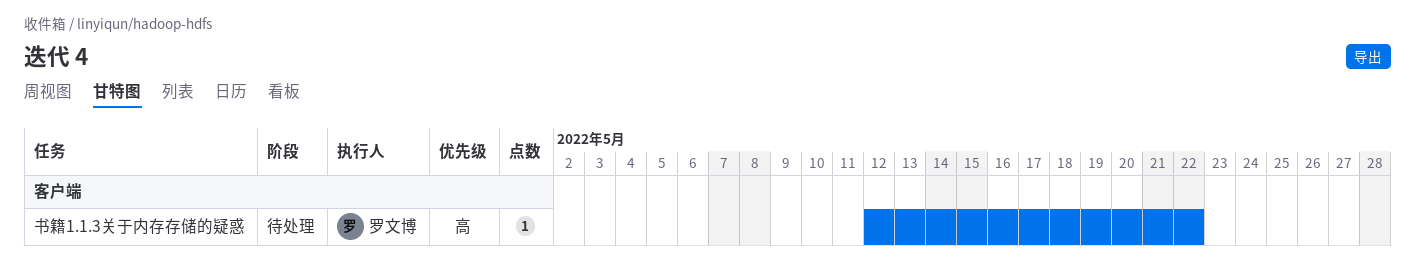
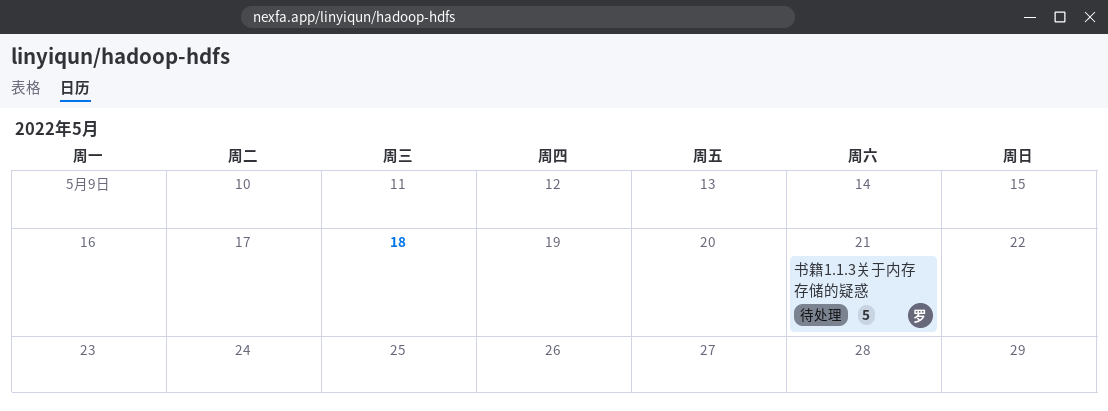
书籍1.1.3关于内存存储的疑惑, estimate: 1 -> 5
书籍1.1.3关于内存存储的疑惑, due: May 22 -> May 21

